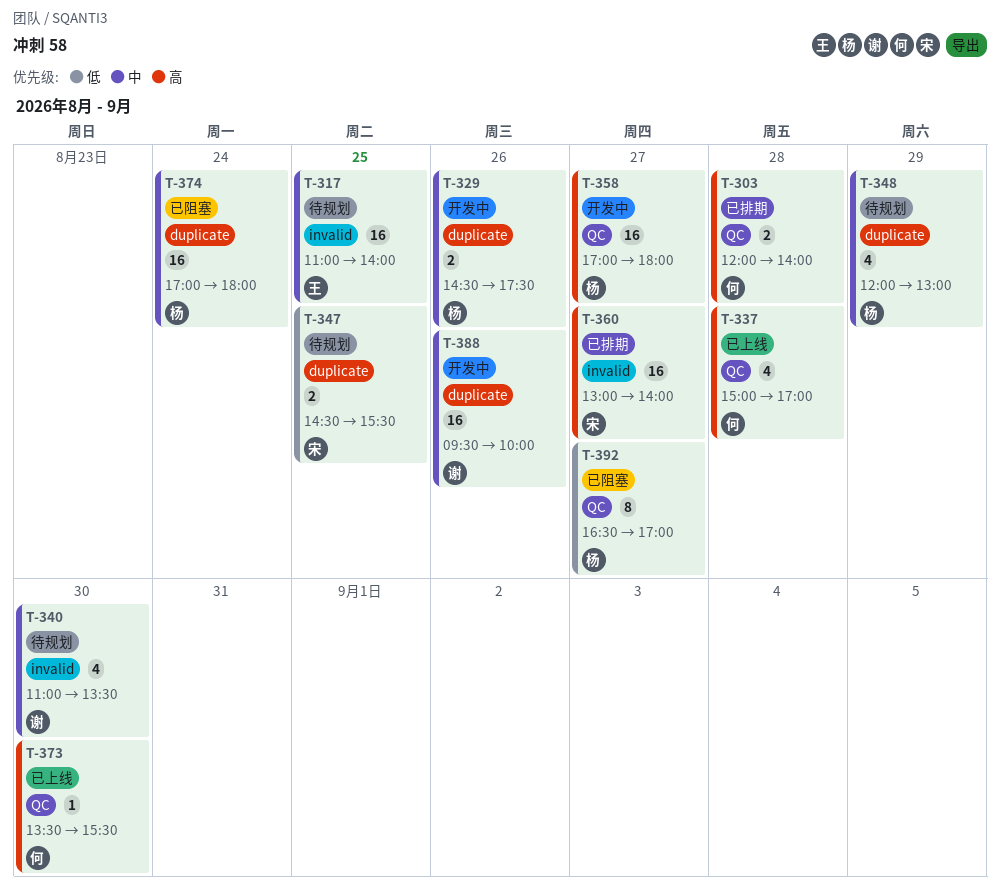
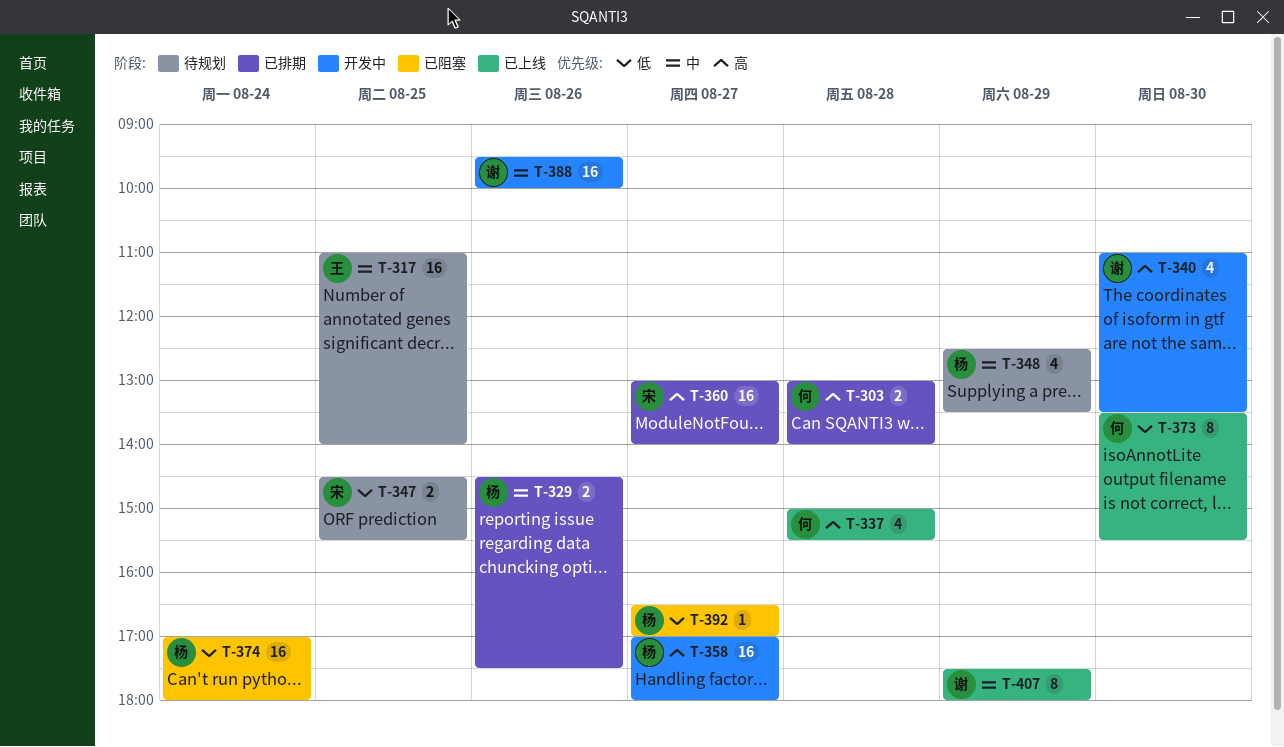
T-303, begins: 12:00 -> 13:00
T-329, status: 开发中 -> 已排期
T-337, ends: 17:00 -> 15:30
T-340, status: 待规划 -> 开发中
T-340, priority: 中 -> 高
T-348, begins: 12:00 -> 12:30
T-348, ends: 13:00 -> 13:30
T-373, priority: 高 -> 低
T-373, estimate: 1 -> 8
T-374, priority: 中 -> 低
T-392, estimate: 8 -> 1
T-407: none -> present

